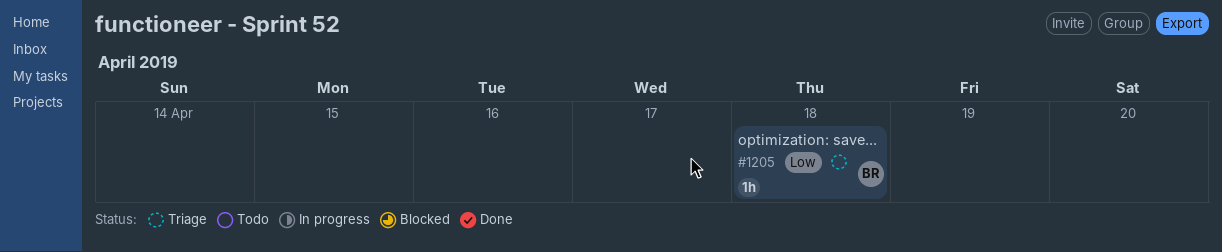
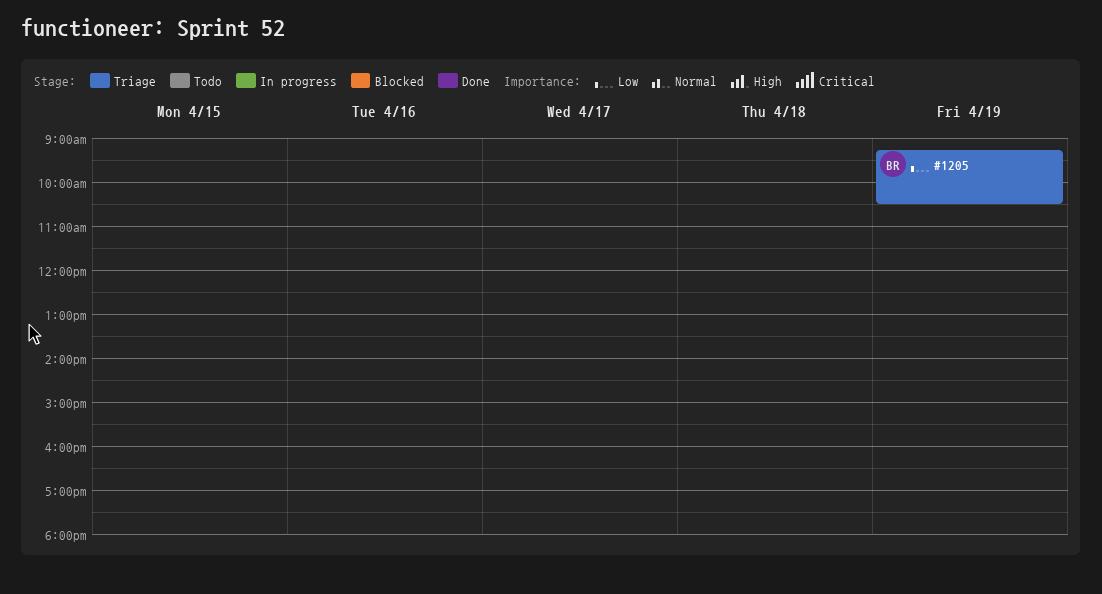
#1205, day: Apr 18 -> Apr 19

